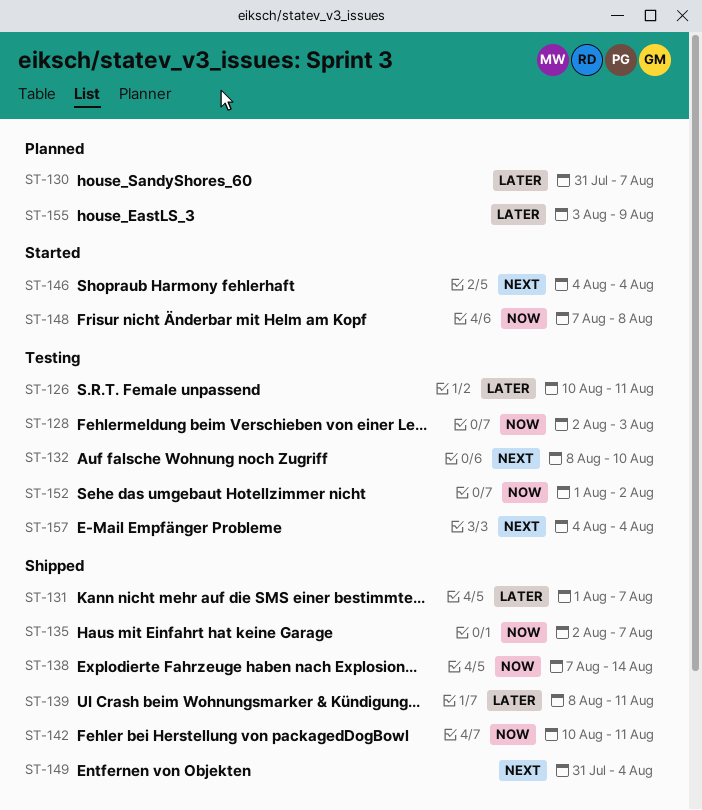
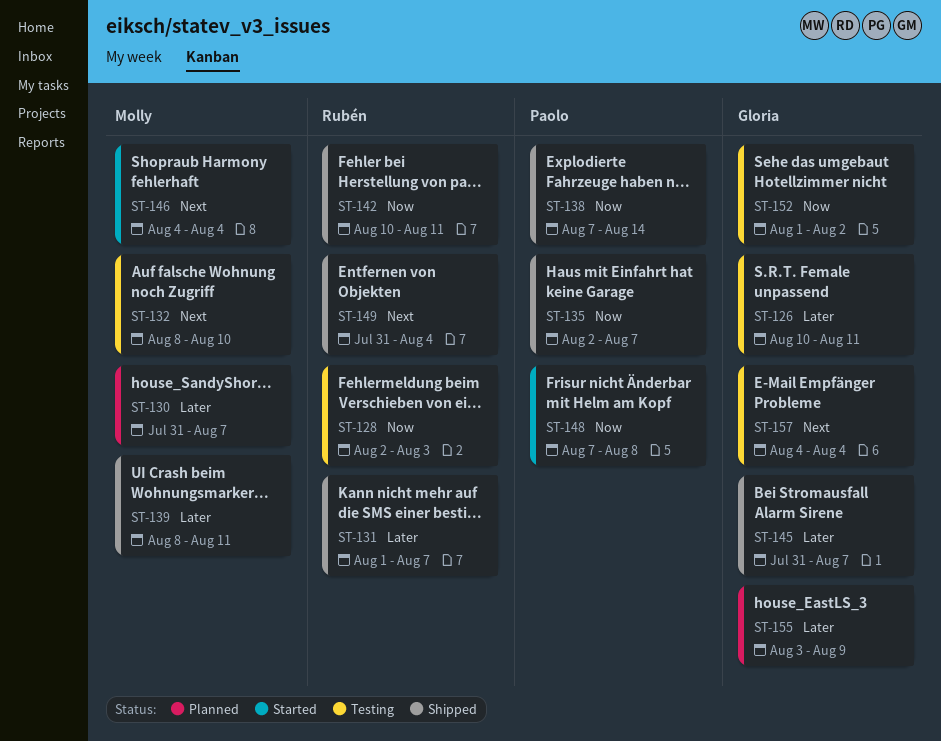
ST-145: none -> present

